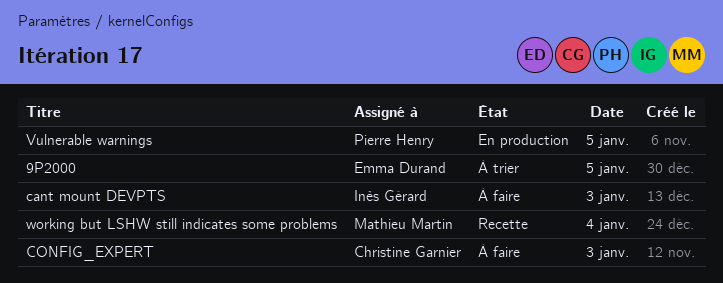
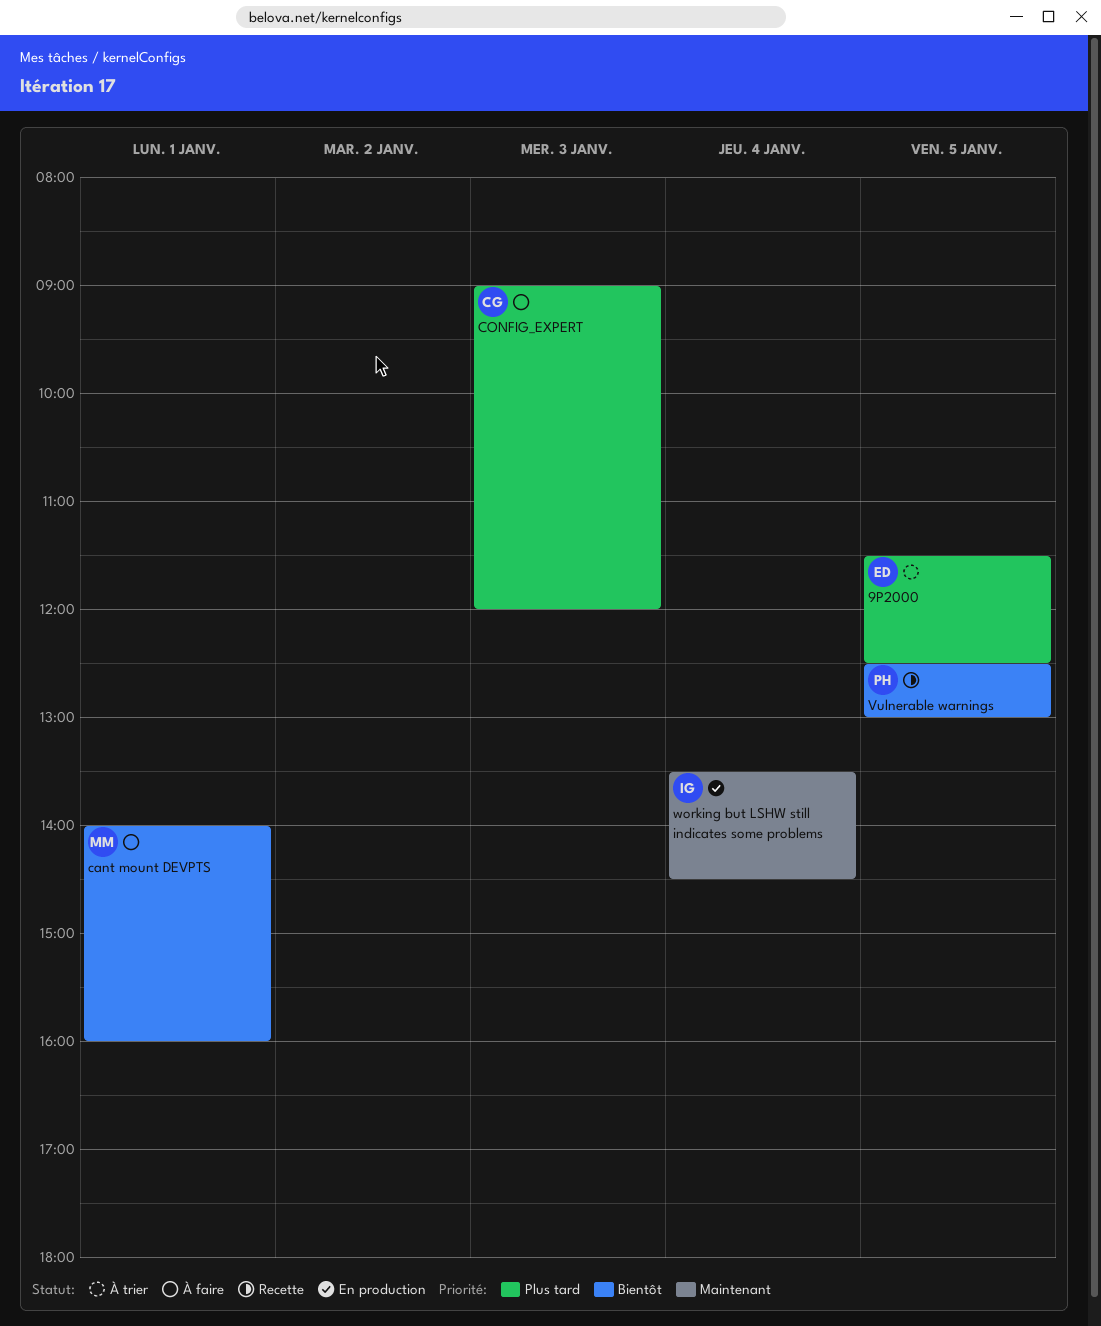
cant mount DEVPTS, owner: Inès Gérard -> Mathieu Martin
cant mount DEVPTS, day: Jan 3 -> Jan 1
Vulnerable warnings, status: En production -> Recette
working but LSHW still indicates some problems, status: Recette -> En production
working but LSHW still indicates some problems, owner: Mathieu Martin -> Inès Gérard

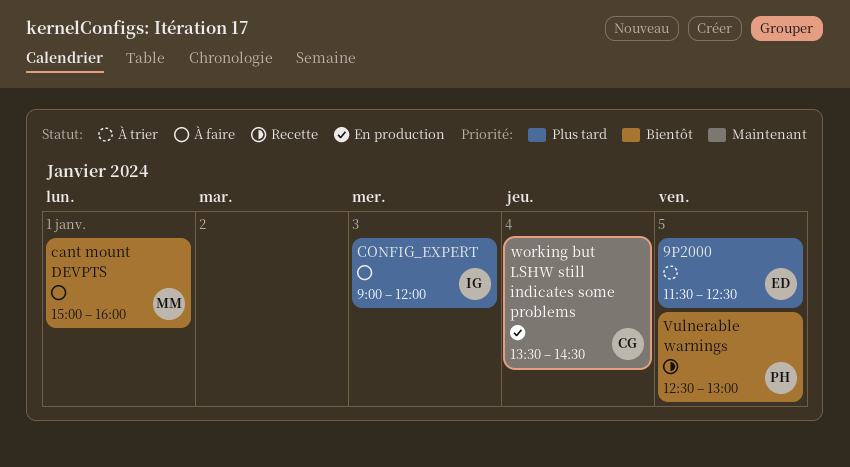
cant mount DEVPTS, begins: 14:00 -> 15:00
CONFIG_EXPERT, owner: CG -> IG
working but LSHW still indicates some problems, owner: IG -> CG

